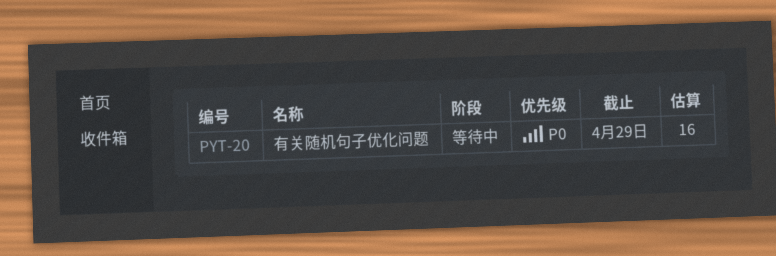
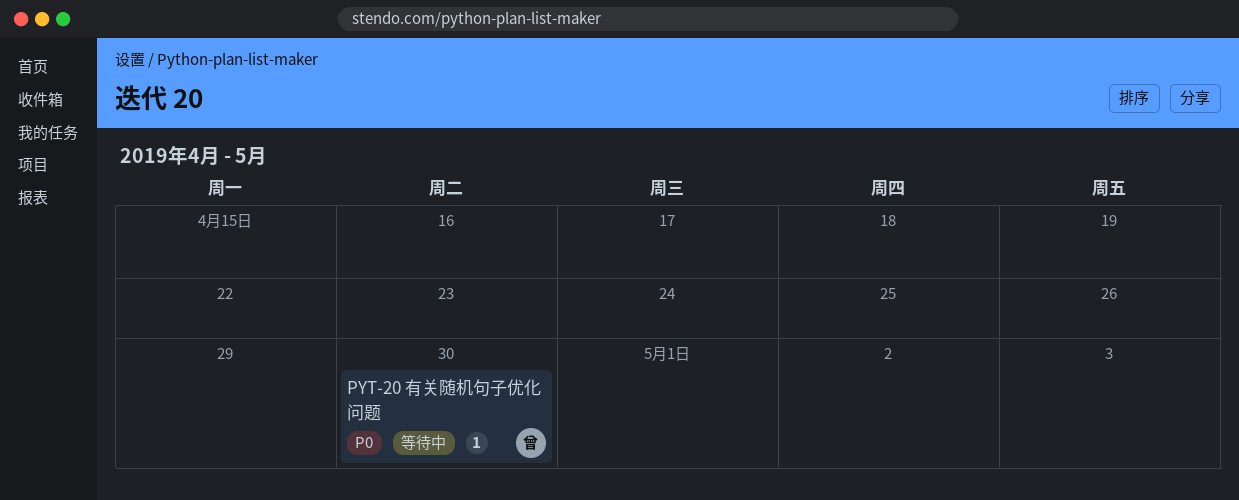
PYT-20, estimate: 16 -> 1
PYT-20, due: Apr 29 -> Apr 30

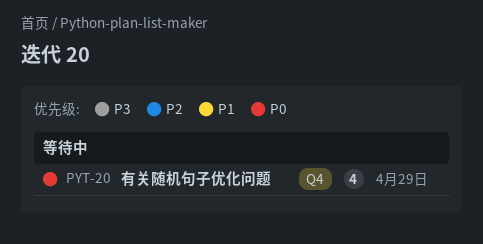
PYT-20, estimate: 1 -> 4
PYT-20, due: Apr 30 -> Apr 29

